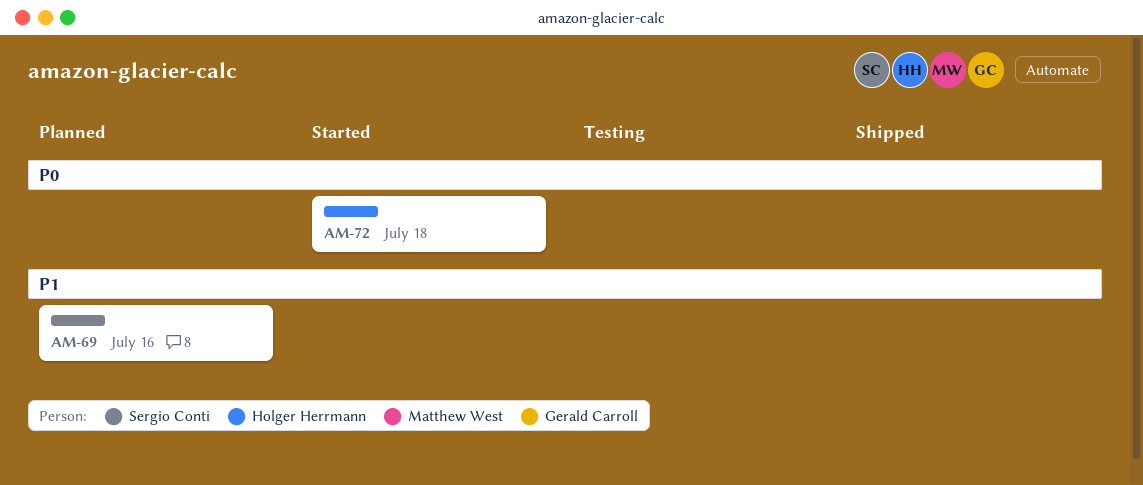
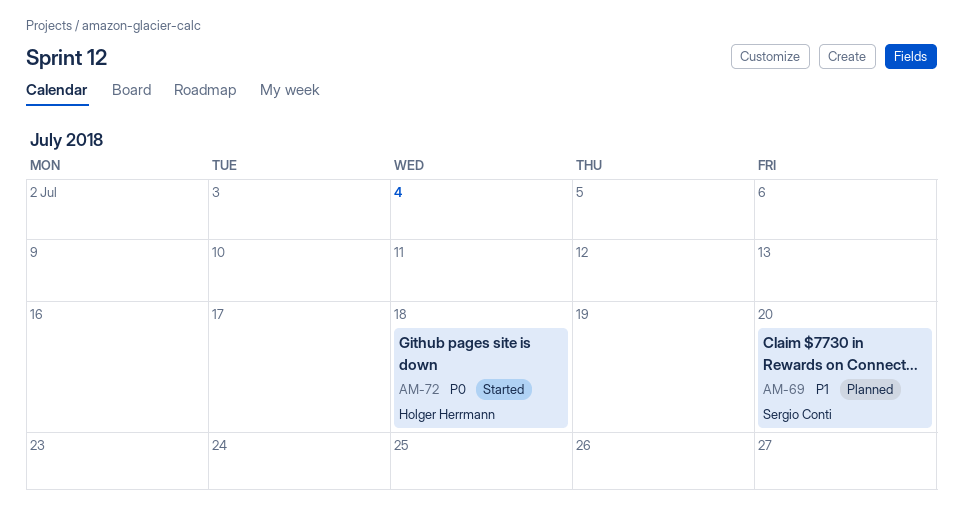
AM-69, due: Jul 16 -> Jul 20

